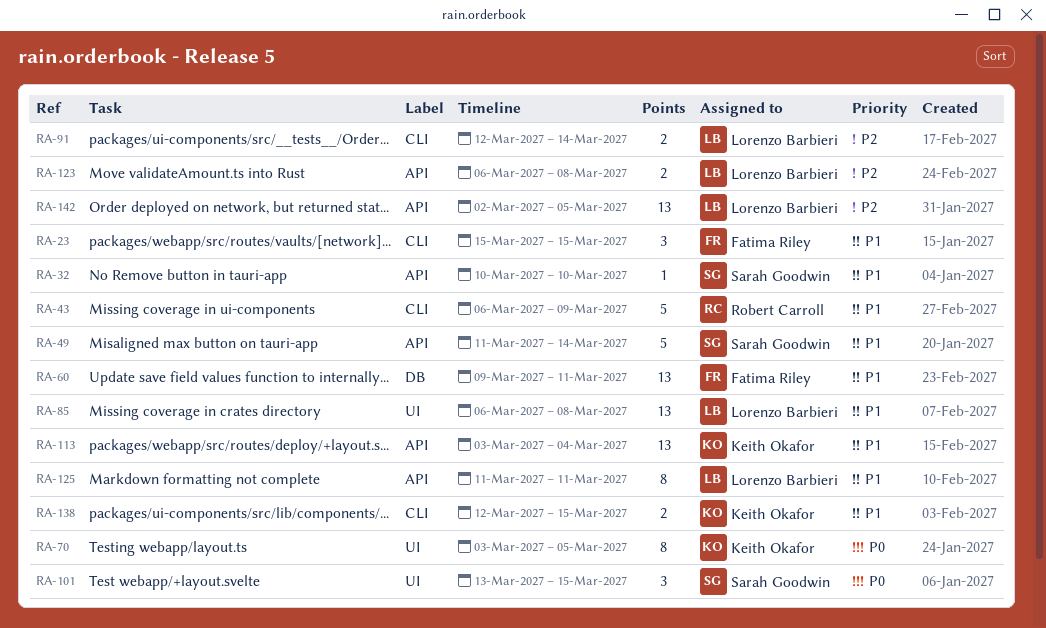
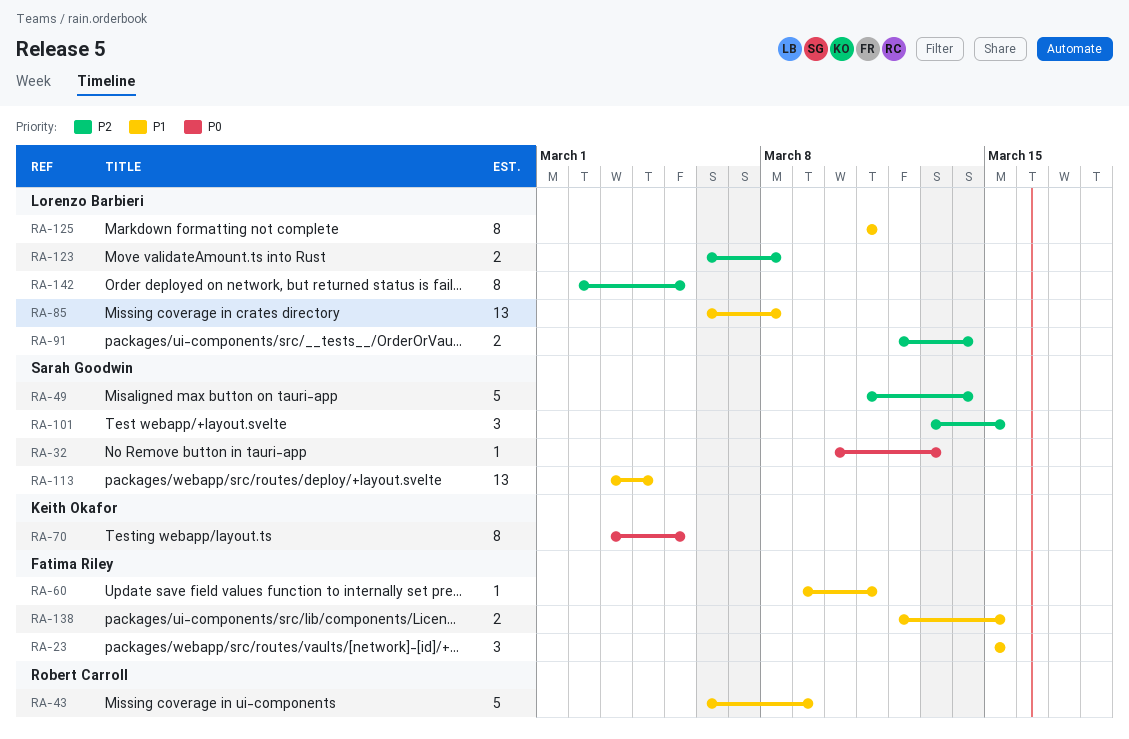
RA-32, priority: P1 -> P0
RA-32, due: Mar 10 -> Mar 13
RA-49, priority: P1 -> P2
RA-60, estimate: 13 -> 1
RA-101, priority: P0 -> P2
RA-113, owner: Keith Okafor -> Sarah Goodwin
RA-138, owner: Keith Okafor -> Fatima Riley
RA-142, estimate: 13 -> 8

